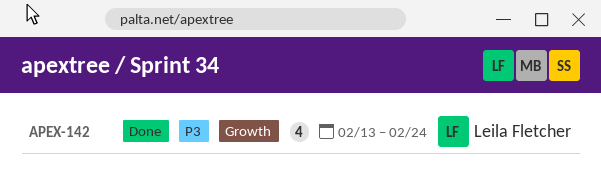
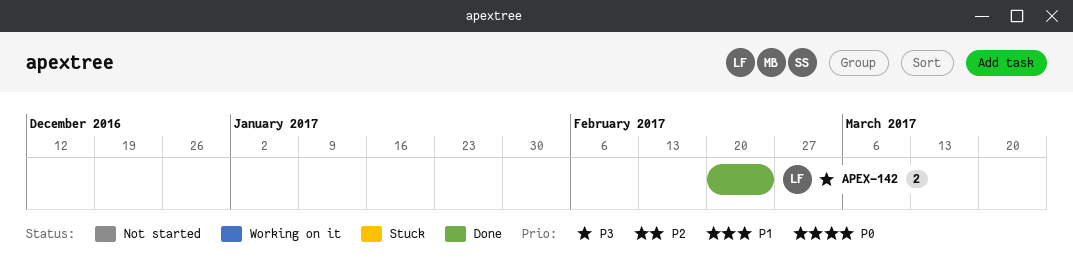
APEX-142, estimate: 4 -> 2
APEX-142, start: Feb 13 -> Feb 20

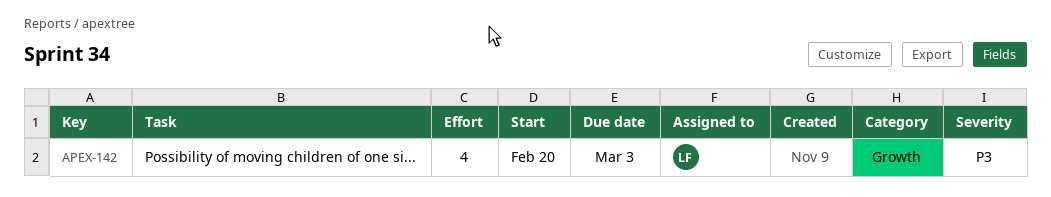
APEX-142, estimate: 2 -> 4
APEX-142, due: Feb 24 -> Mar 3

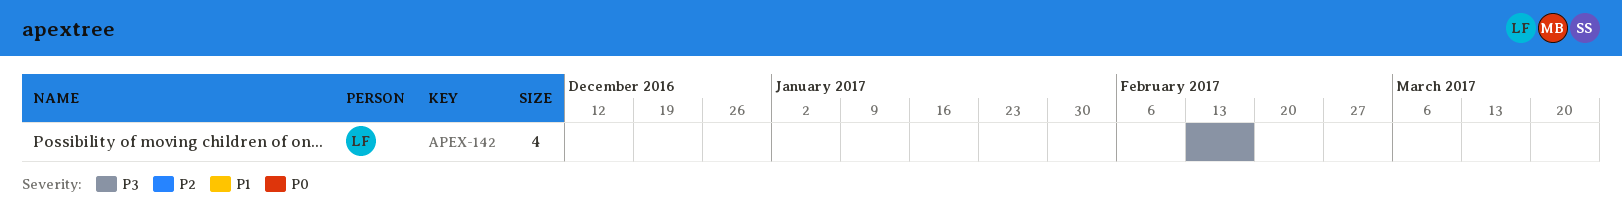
APEX-142, start: Feb 20 -> Feb 13
APEX-142, due: Mar 3 -> Feb 17

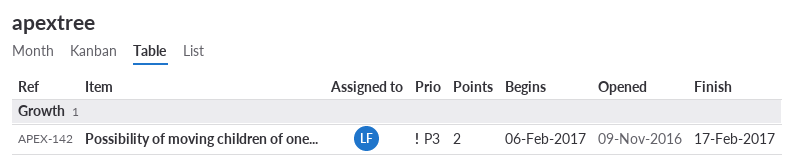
APEX-142, estimate: 4 -> 2
APEX-142, start: Feb 13 -> Feb 6

